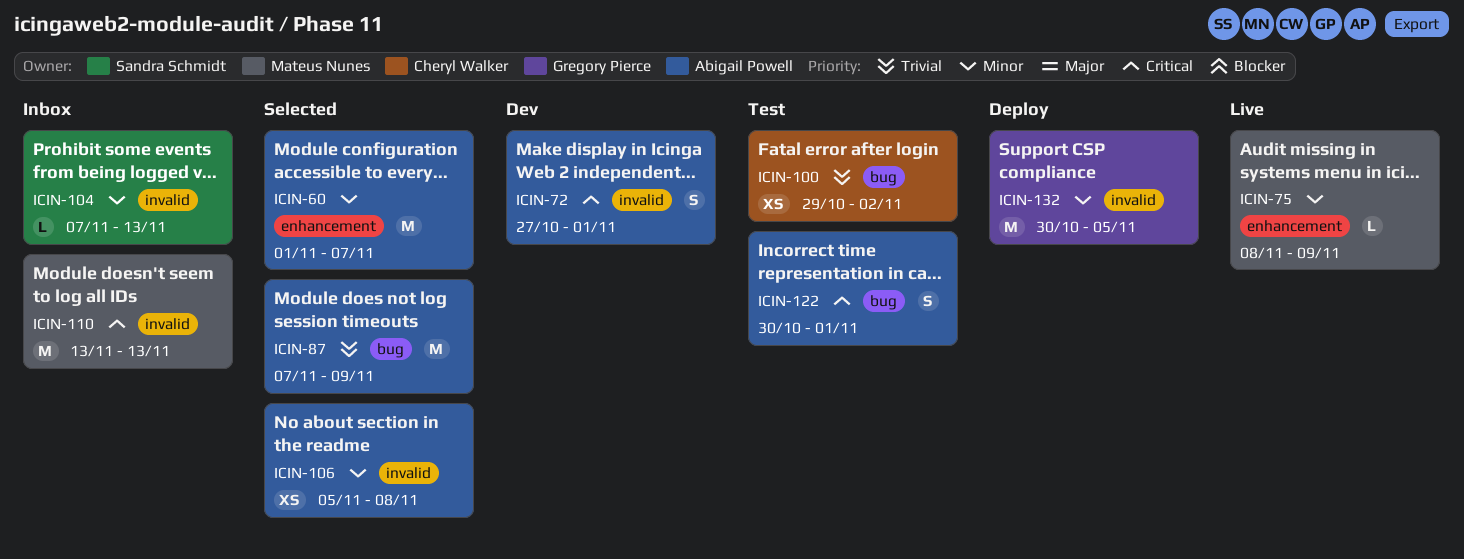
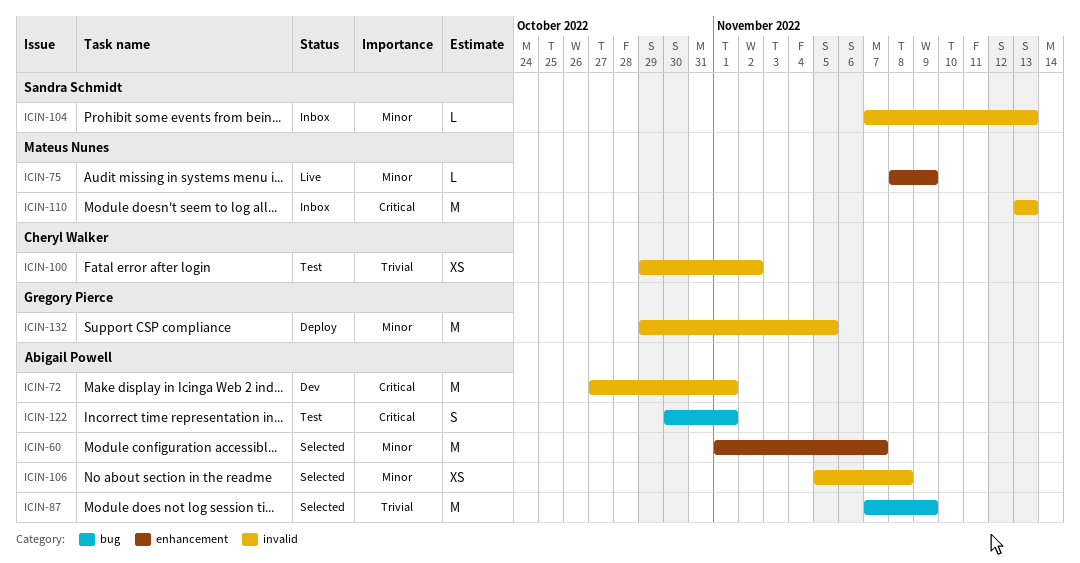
ICIN-72, estimate: S -> M
ICIN-100, label: bug -> invalid
ICIN-132, start: Oct 30 -> Oct 29

